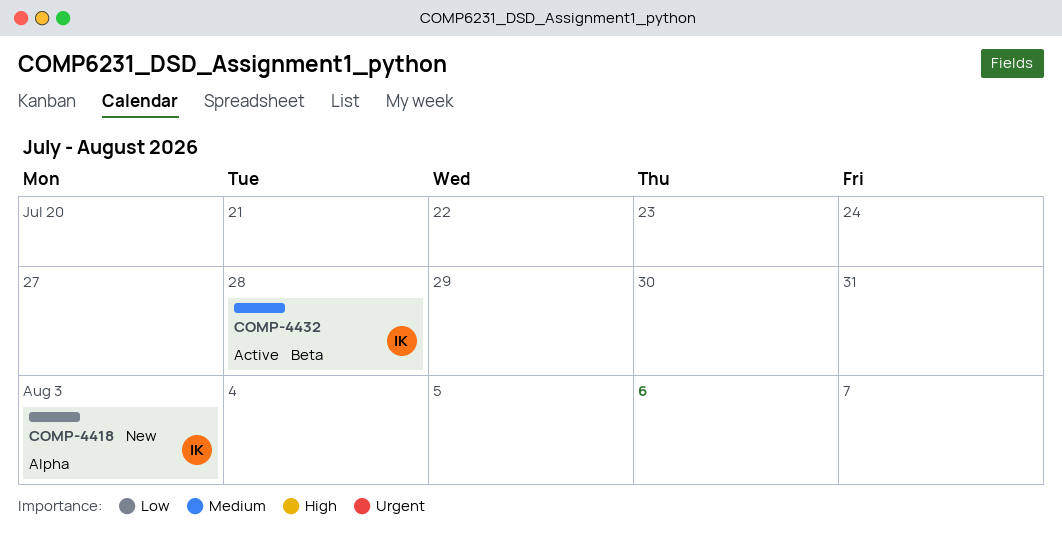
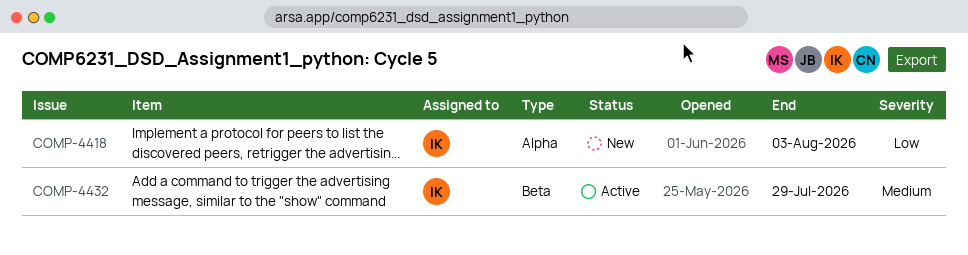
COMP-4432, due: Jul 28 -> Jul 29

